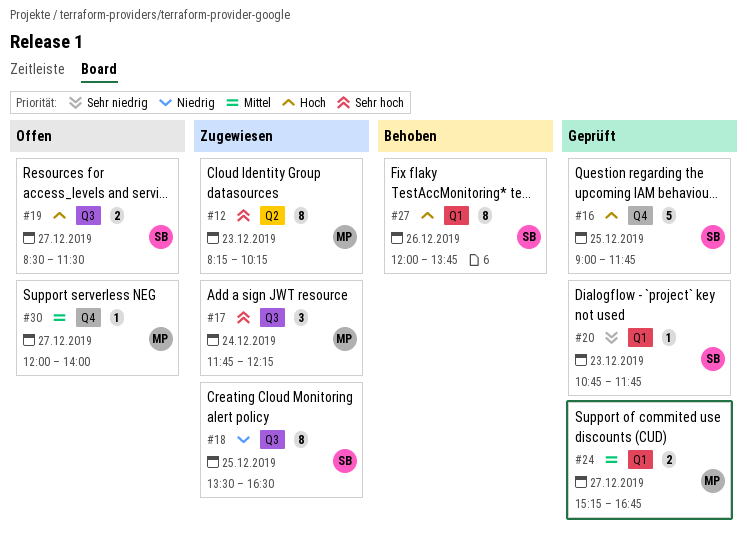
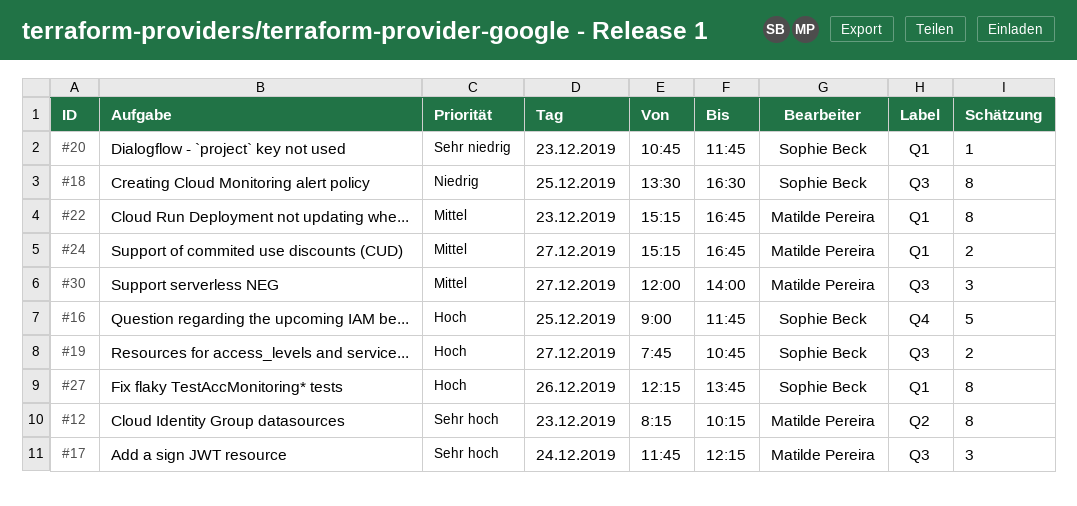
#19, begins: 08:30 -> 07:45
#19, ends: 11:30 -> 10:45
#22: none -> present
#27, begins: 12:00 -> 12:15
#30, label: Q4 -> Q3
#30, estimate: 1 -> 3

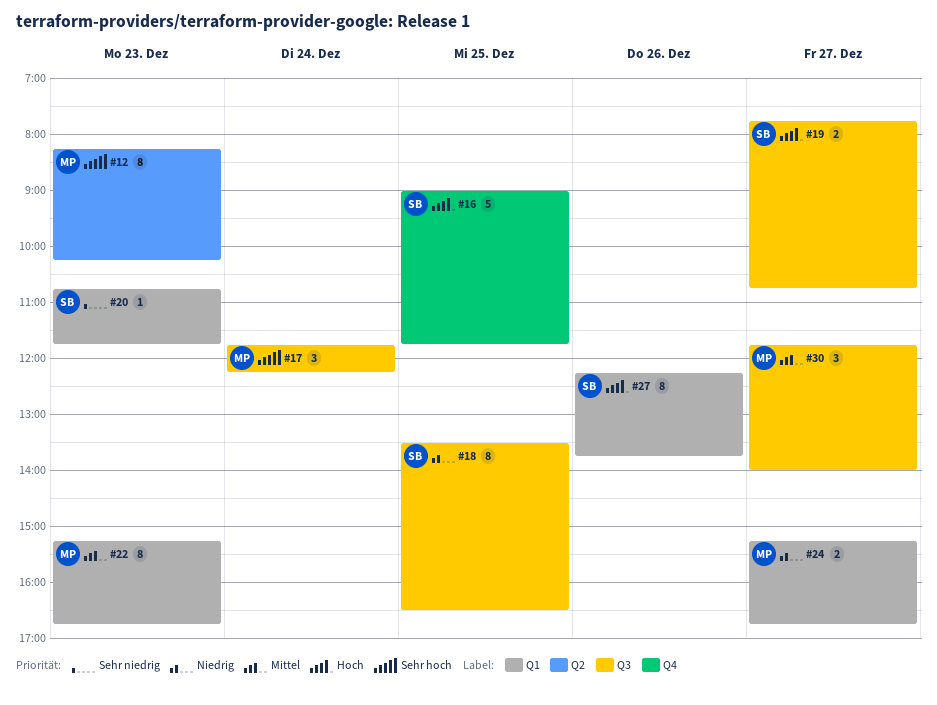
#24, priority: Mittel -> Niedrig
#30, begins: 12:00 -> 11:45

